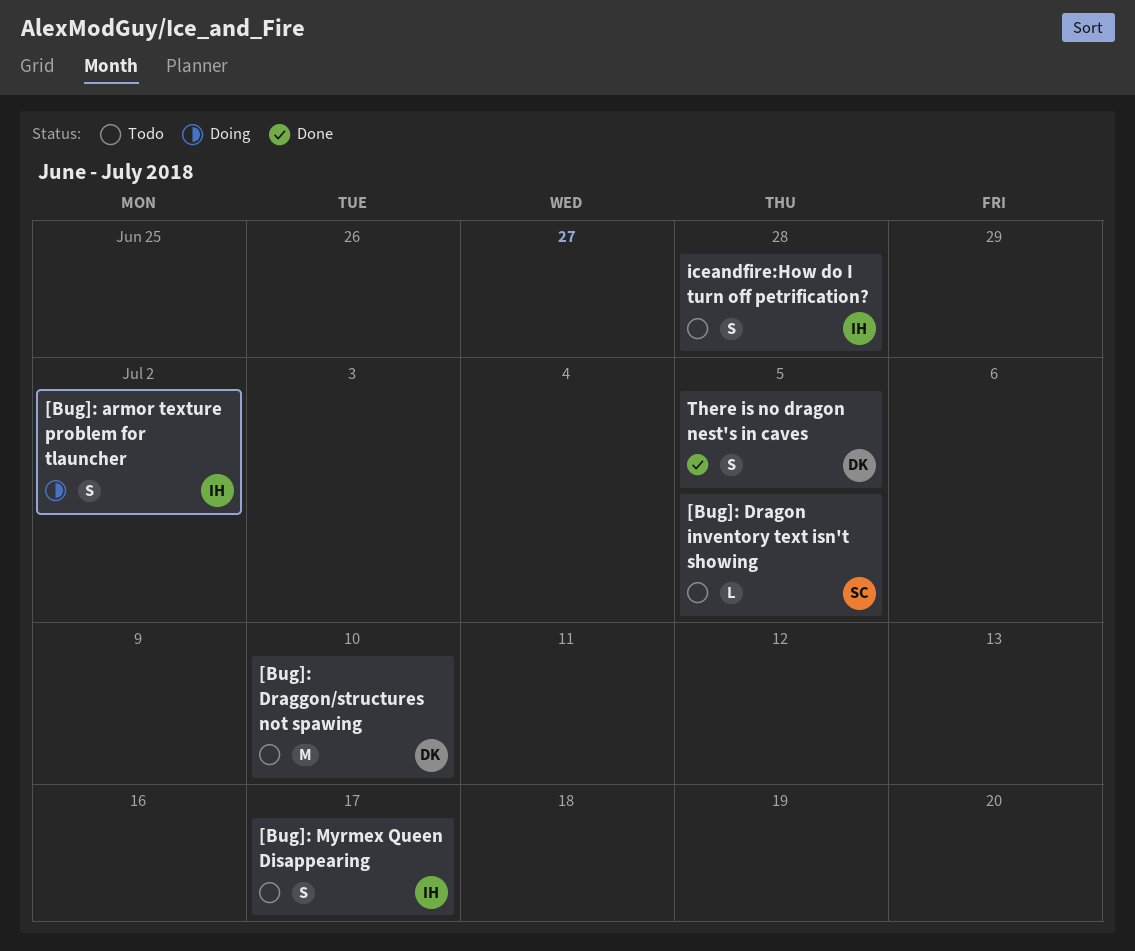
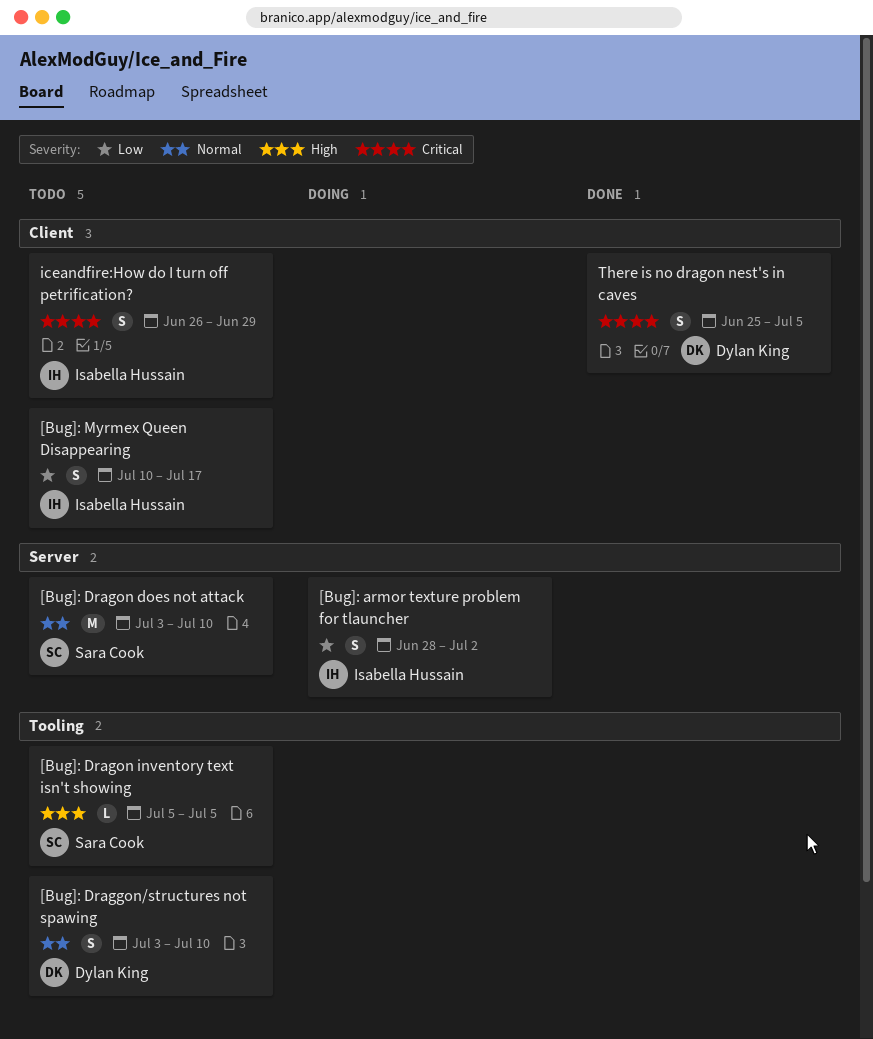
[Bug]: Draggon/structures not spawing, estimate: M -> S
[Bug]: Dragon does not attack: none -> present
iceandfire:How do I turn off petrification?, due: Jun 28 -> Jun 29

